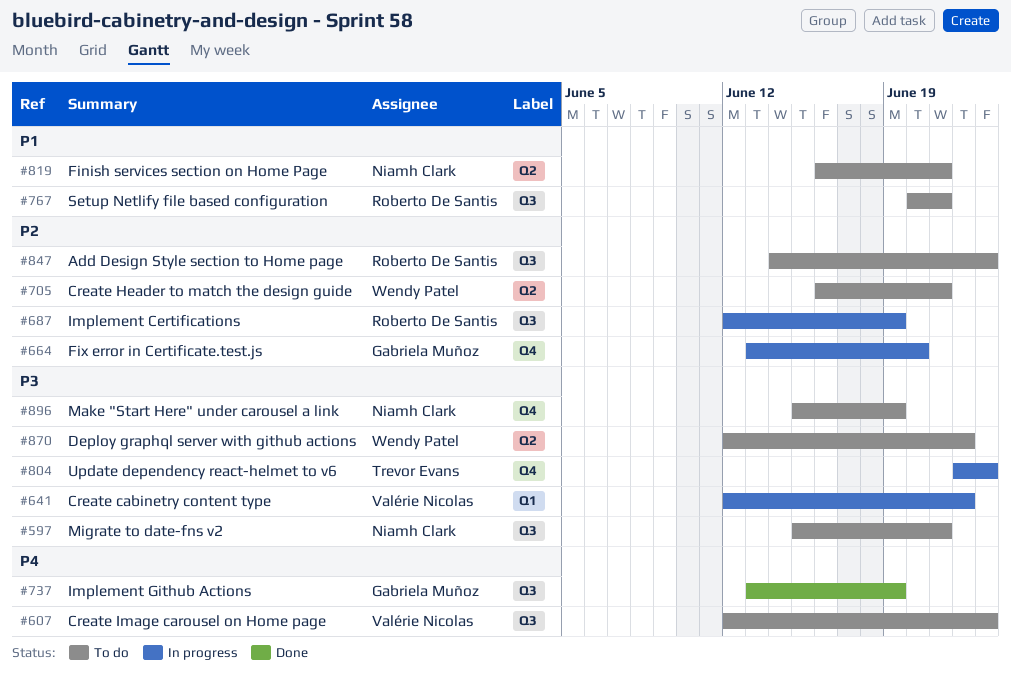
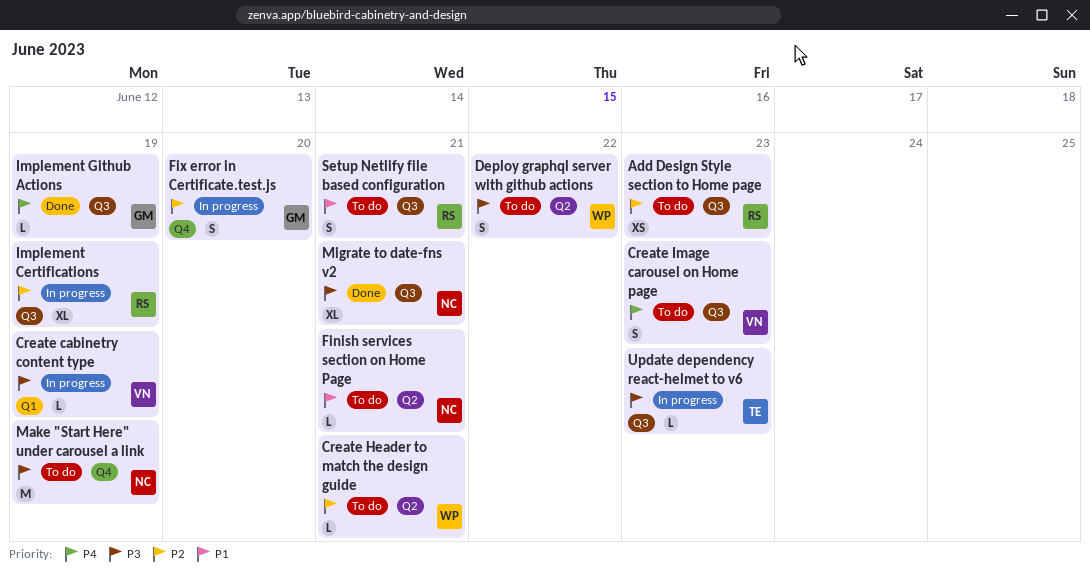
Create cabinetry content type, due: Jun 22 -> Jun 19
Migrate to date-fns v2, status: To do -> Done
Update dependency react-helmet to v6, label: Q4 -> Q3

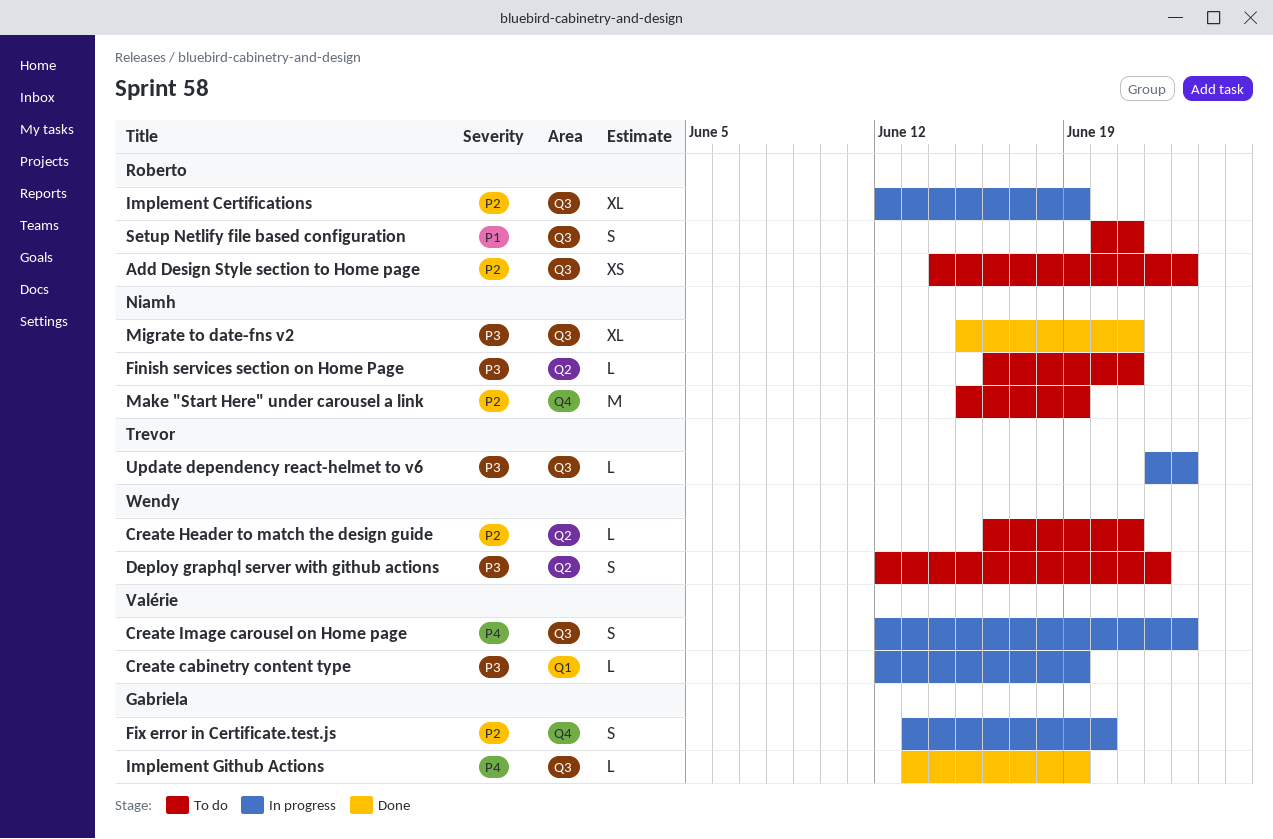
Create Image carousel on Home page, status: To do -> In progress
Finish services section on Home Page, priority: P1 -> P3
Make "Start Here" under carousel a link, priority: P3 -> P2

